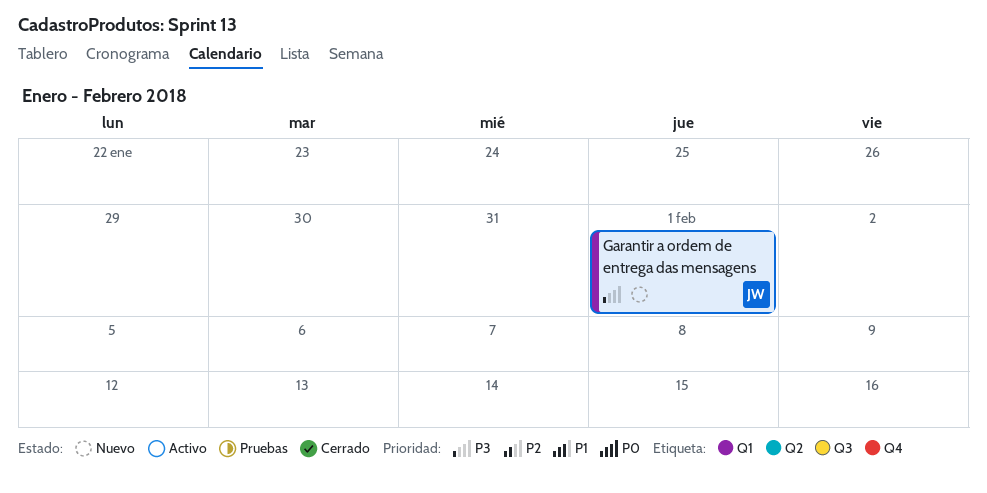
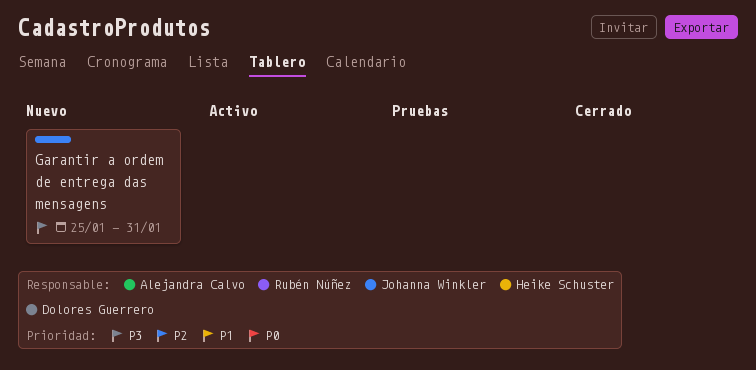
Garantir a ordem de entrega das mensagens, due: Feb 1 -> Jan 31

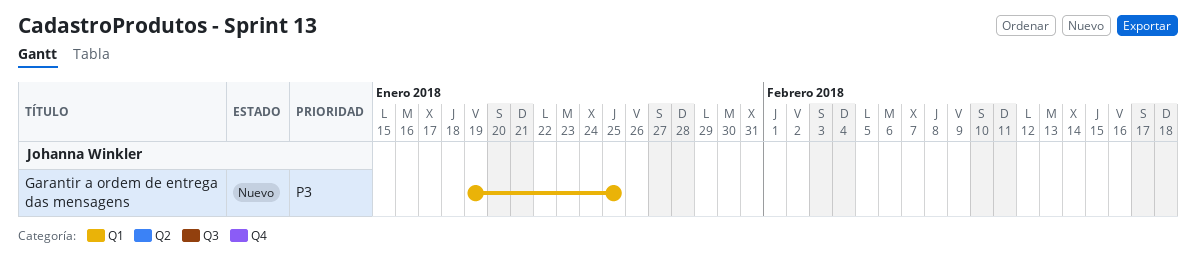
Garantir a ordem de entrega das mensagens, start: Jan 25 -> Jan 19
Garantir a ordem de entrega das mensagens, due: Jan 31 -> Jan 25

